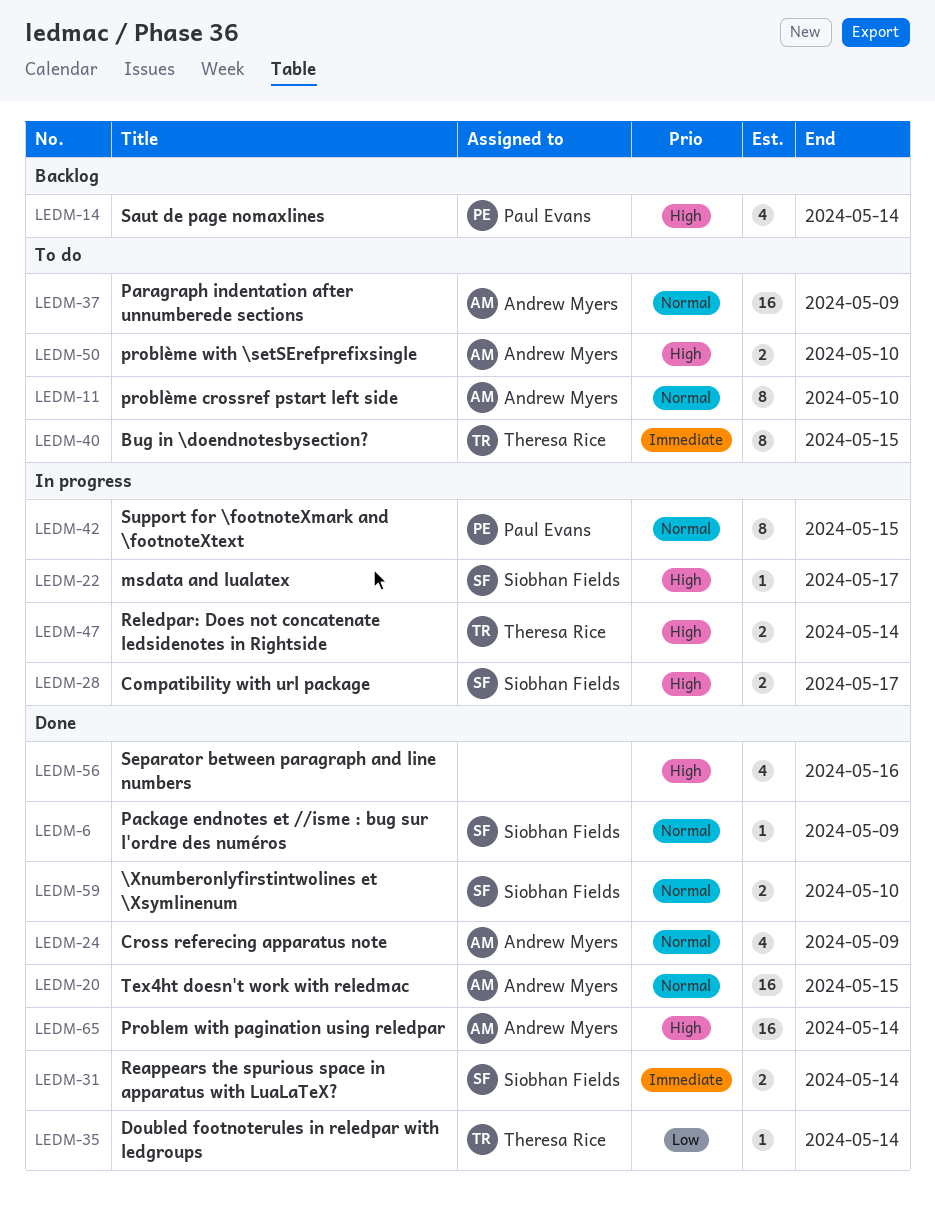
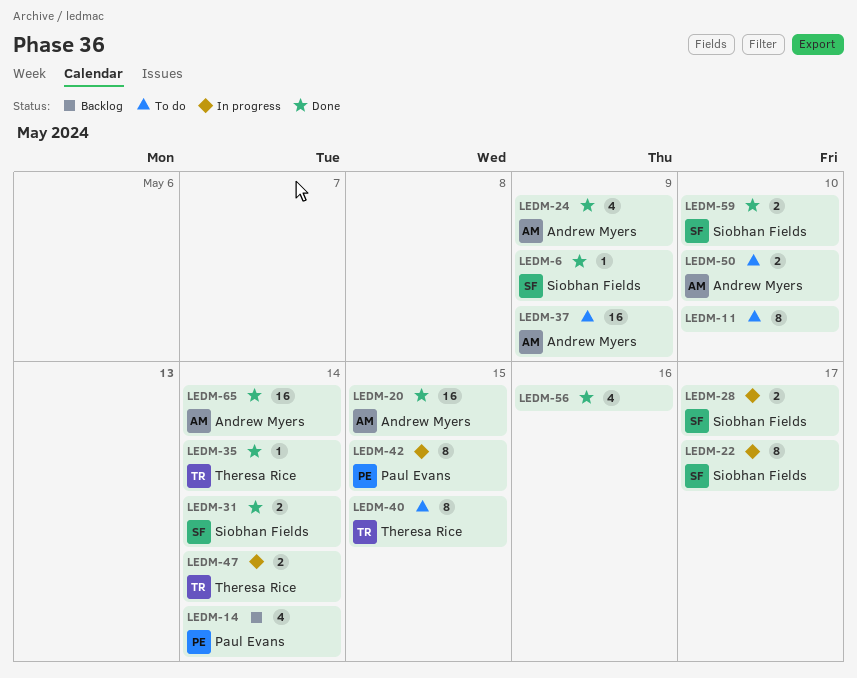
LEDM-11, owner: Andrew Myers -> none
LEDM-22, estimate: 1 -> 8

